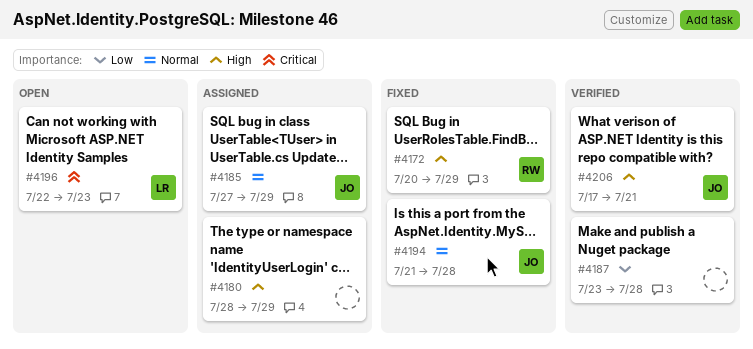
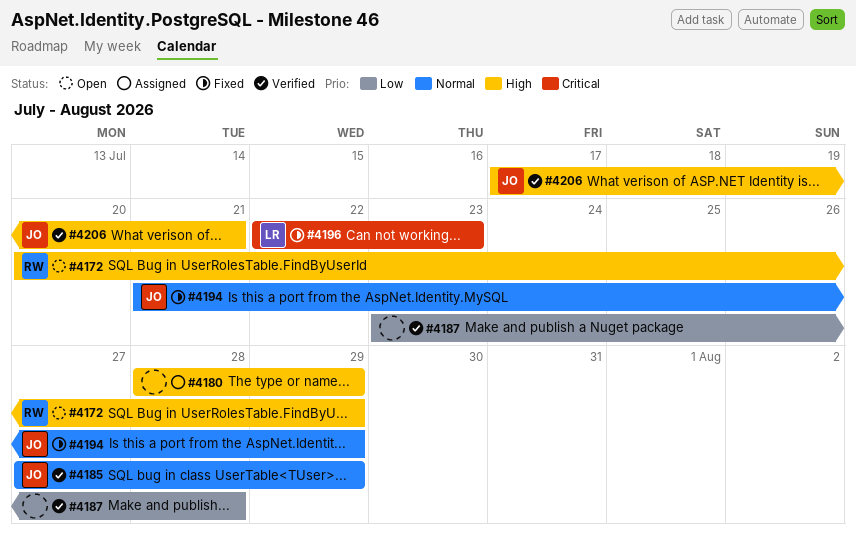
#4172, status: Fixed -> Open
#4185, status: Assigned -> Verified
#4194, due: Jul 28 -> Jul 29
#4196, status: Open -> Fixed

